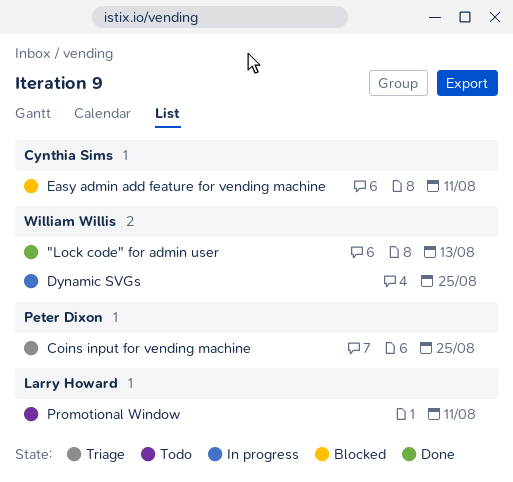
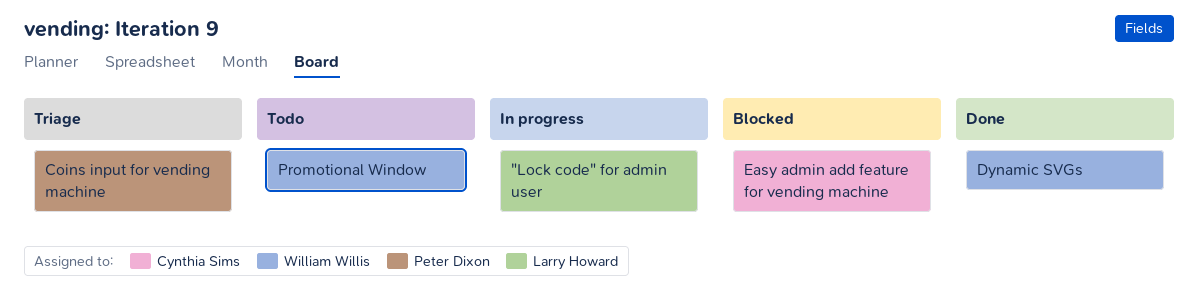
"Lock code" for admin user, status: Done -> In progress
"Lock code" for admin user, owner: William Willis -> Larry Howard
Dynamic SVGs, status: In progress -> Done
Promotional Window, owner: Larry Howard -> William Willis

